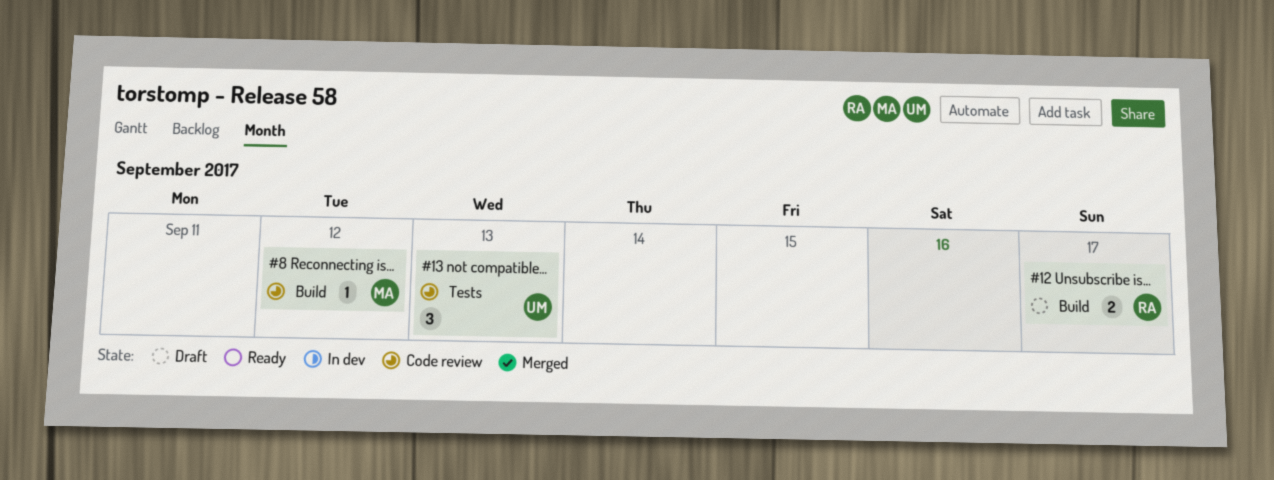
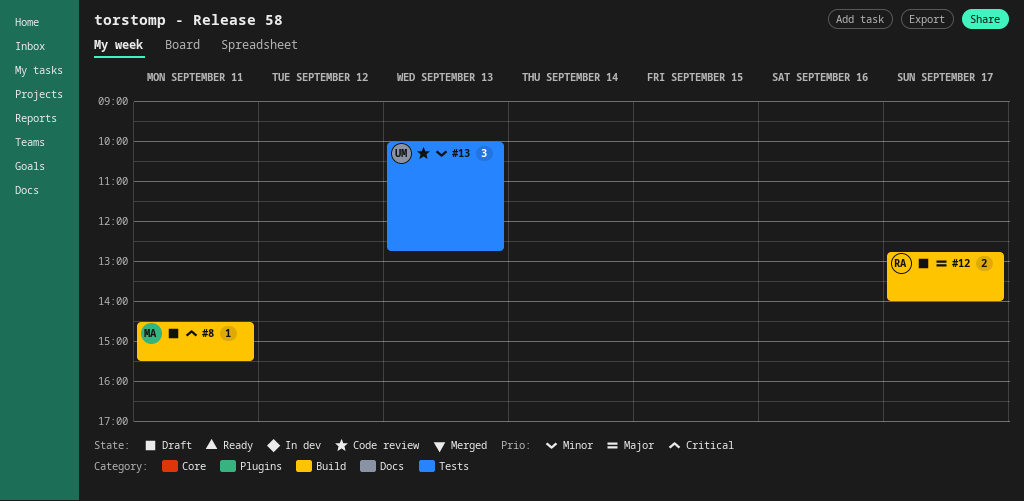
#8, status: Code review -> Draft
#8, day: Sep 12 -> Sep 11

